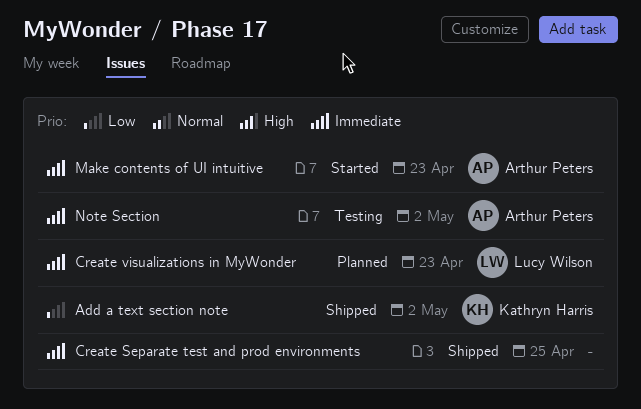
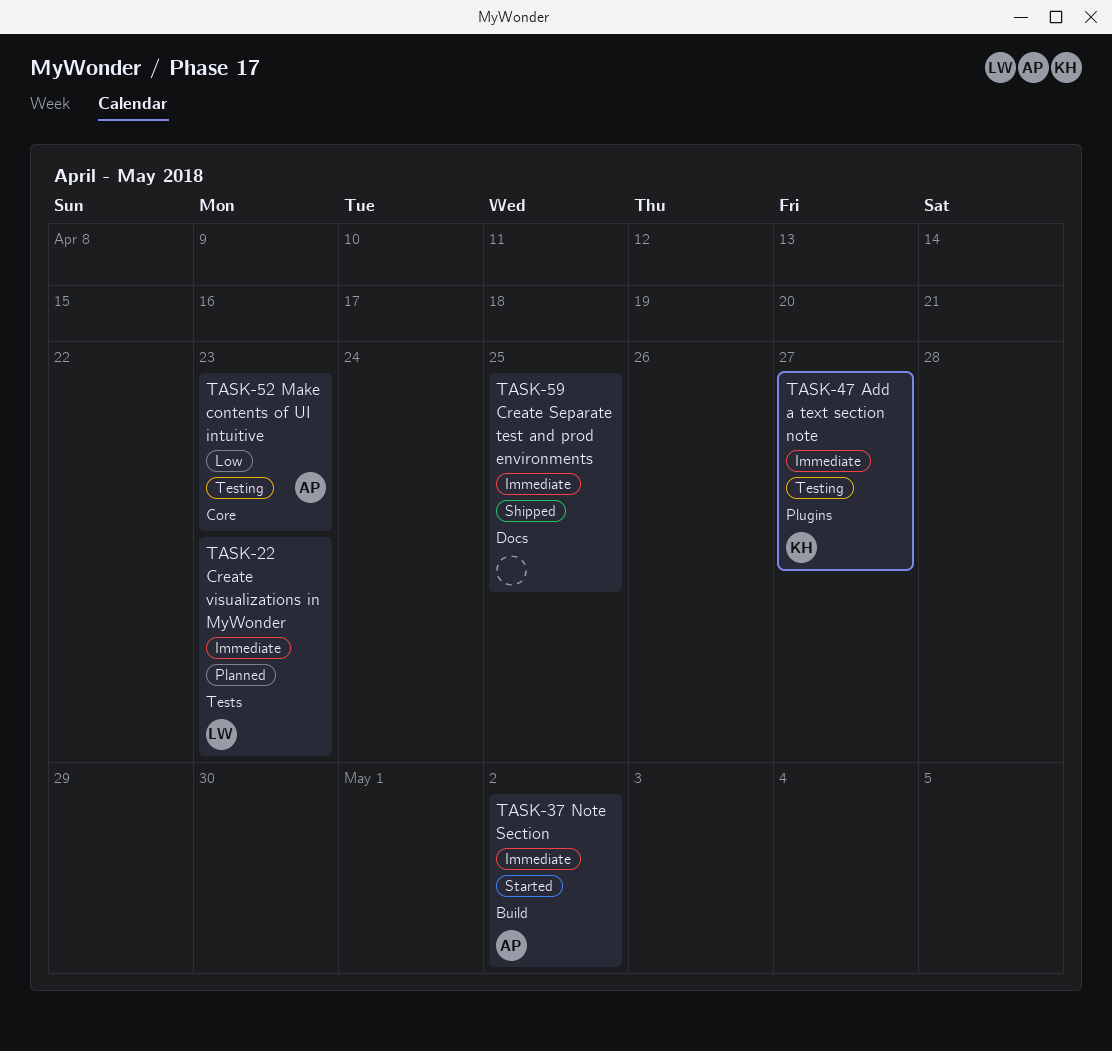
Add a text section note, status: Shipped -> Testing
Add a text section note, priority: Low -> Immediate
Add a text section note, due: May 2 -> Apr 27
Make contents of UI intuitive, status: Started -> Testing
Make contents of UI intuitive, priority: Immediate -> Low
Note Section, status: Testing -> Started

